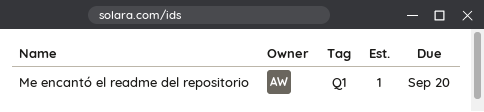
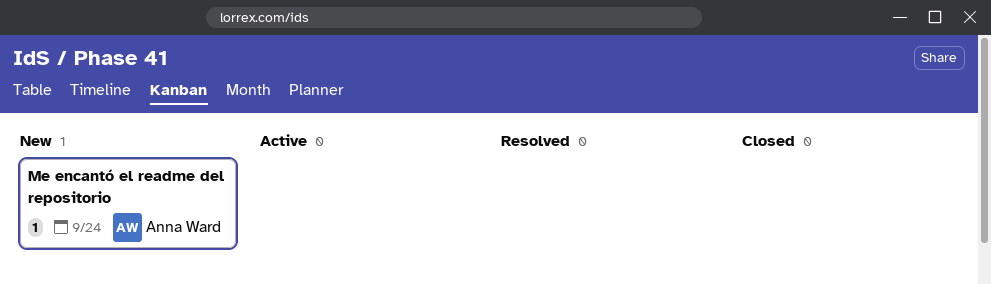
Me encantó el readme del repositorio, due: Sep 20 -> Sep 24

